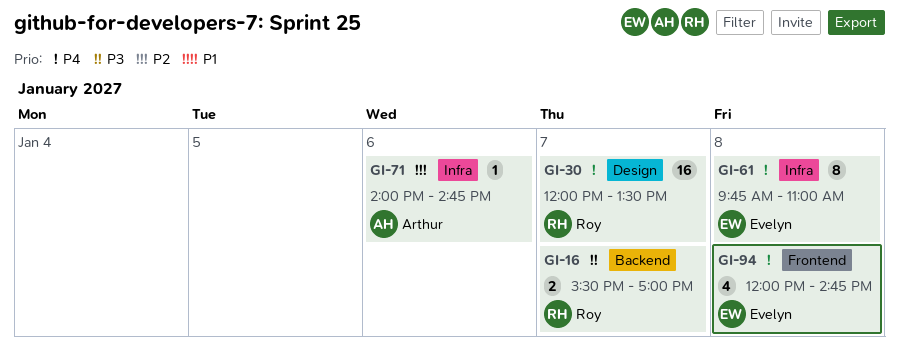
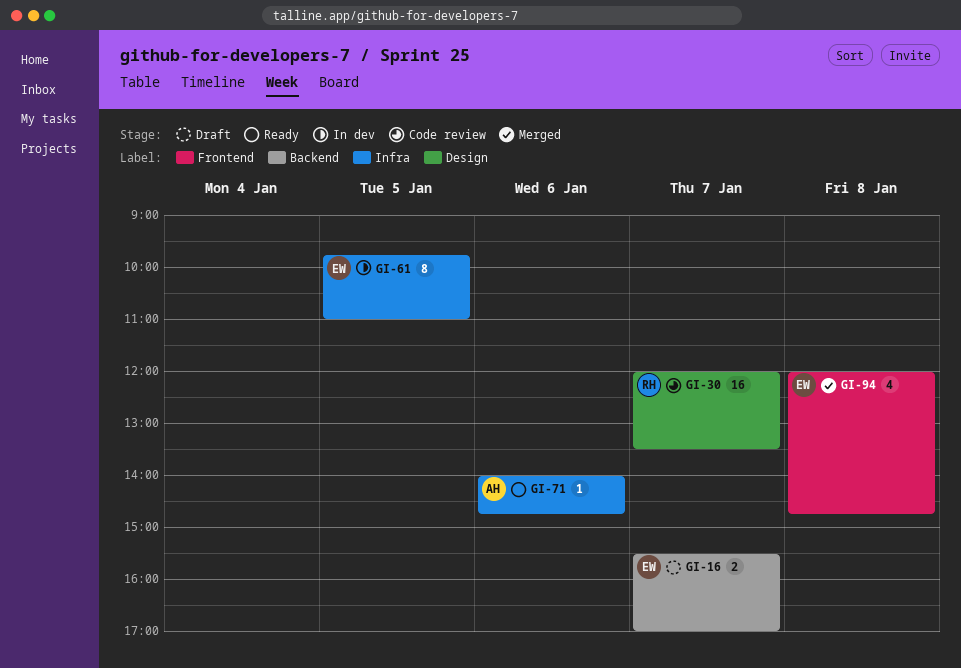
GI-16, owner: Roy -> Evelyn
GI-61, day: Jan 8 -> Jan 5

